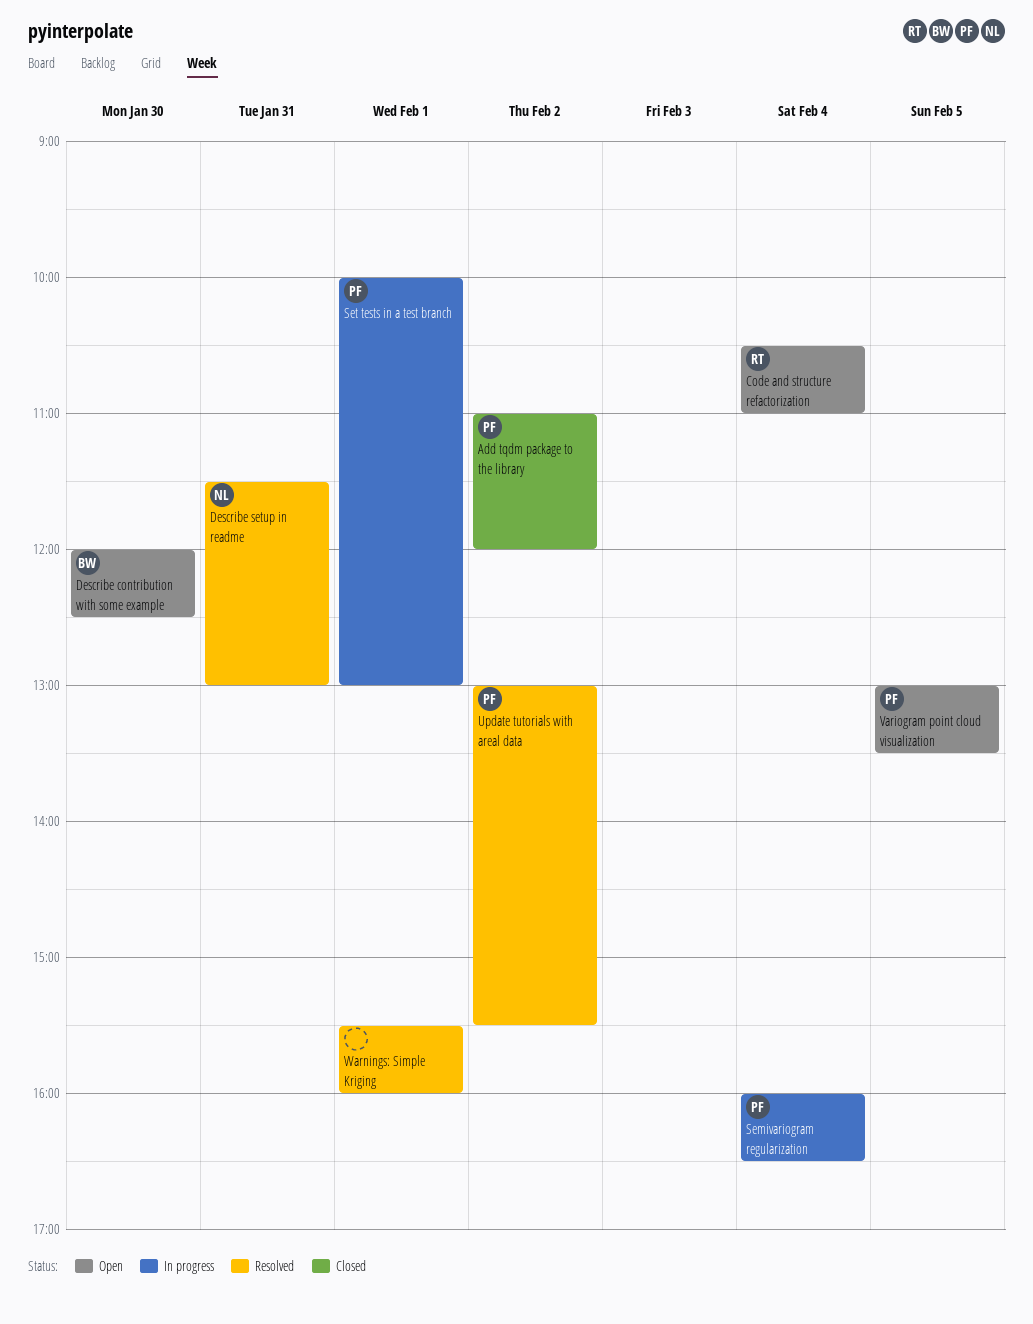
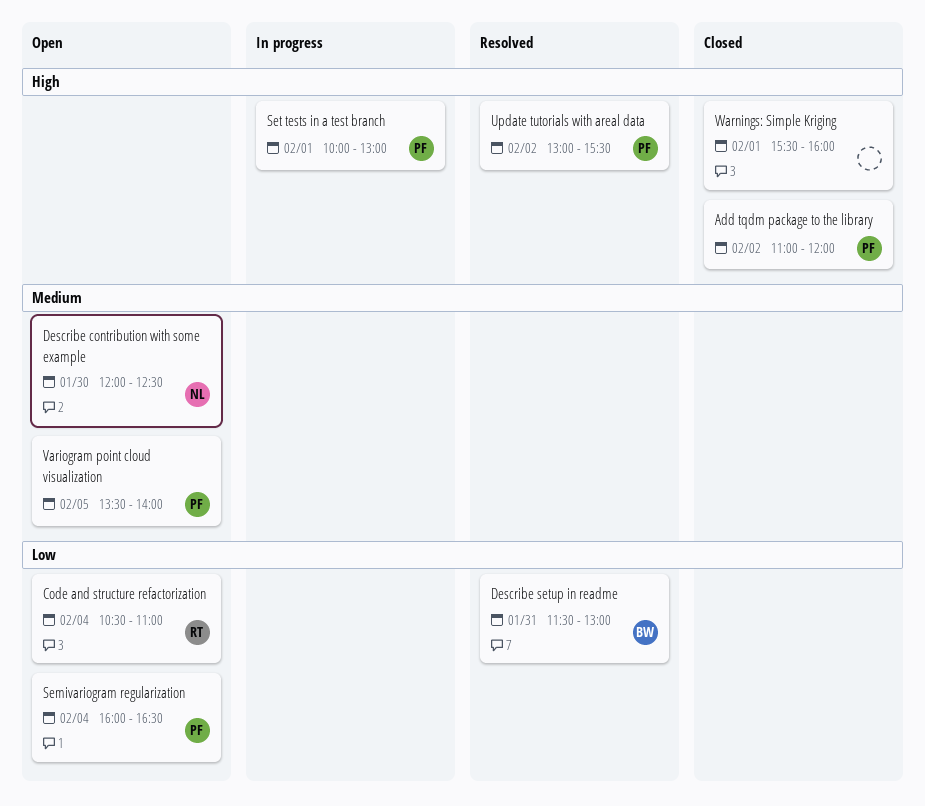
Describe contribution with some example, owner: BW -> NL
Describe setup in readme, owner: NL -> BW
Semivariogram regularization, status: In progress -> Open
Variogram point cloud visualization, begins: 13:00 -> 13:30
Variogram point cloud visualization, ends: 13:30 -> 14:00
Warnings: Simple Kriging, status: Resolved -> Closed

